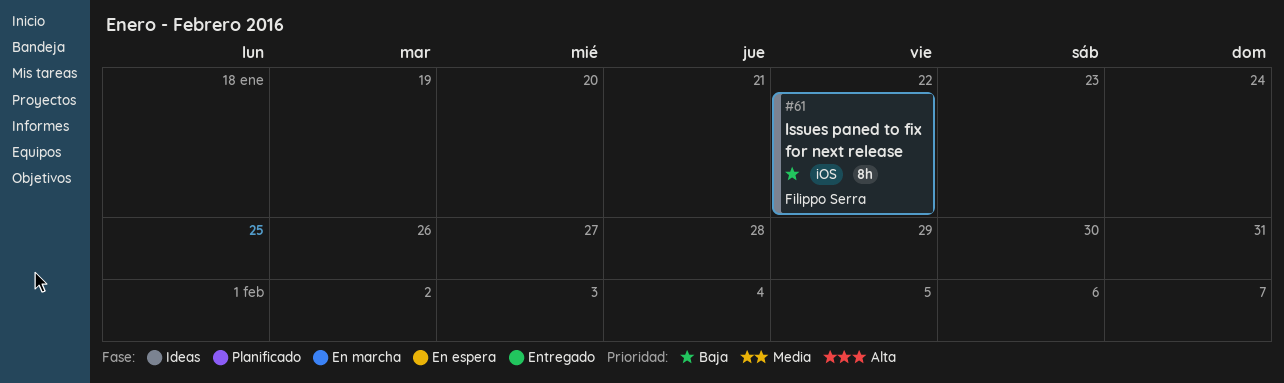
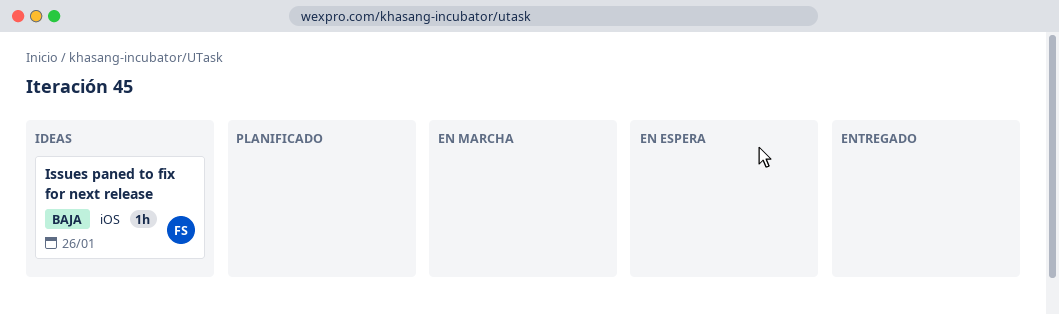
Issues paned to fix for next release, estimate: 8h -> 1h
Issues paned to fix for next release, due: Jan 22 -> Jan 26

